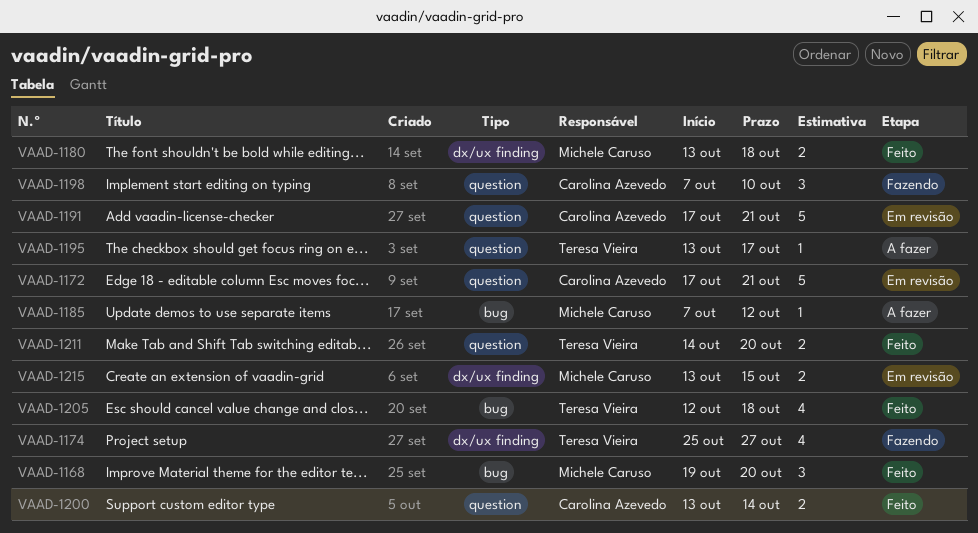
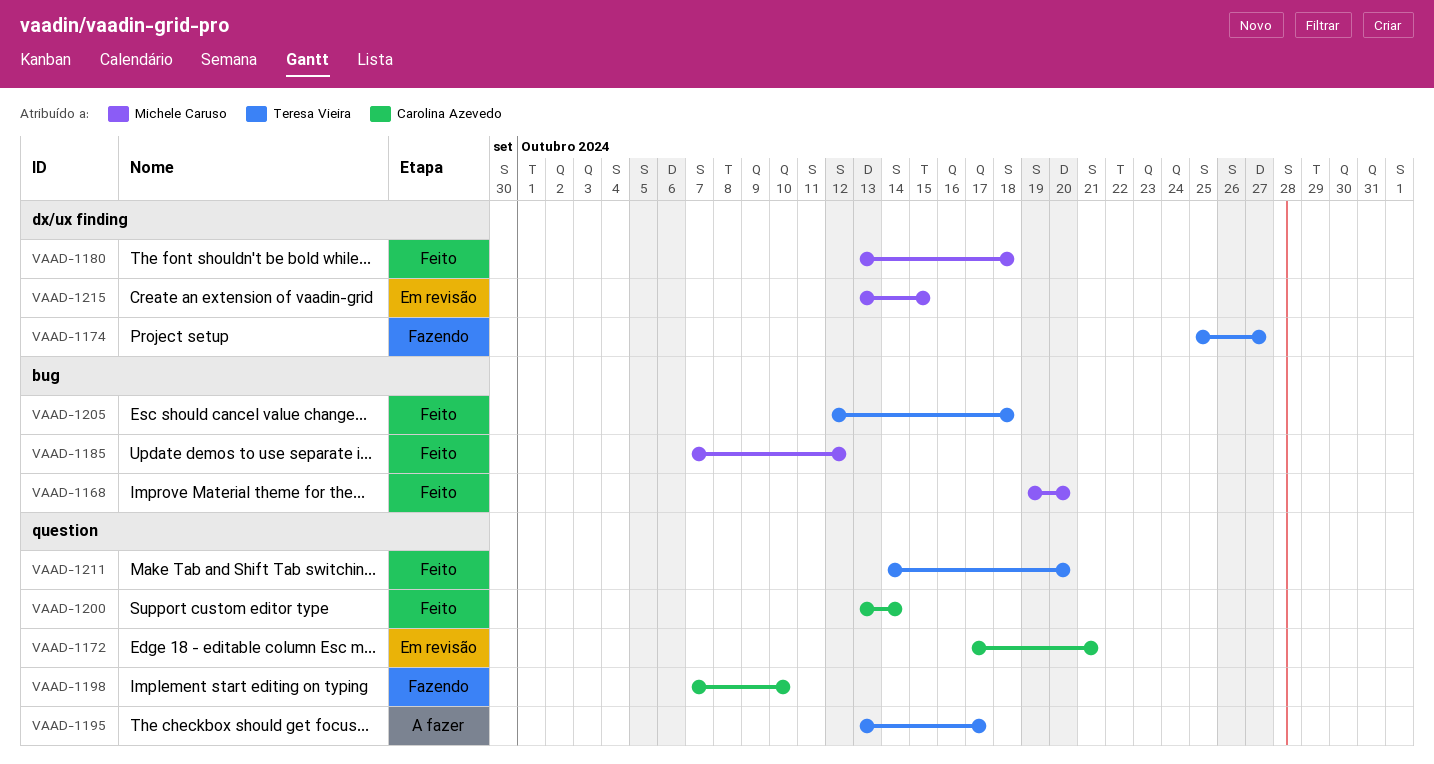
VAAD-1185, status: A fazer -> Feito
VAAD-1191: present -> none

